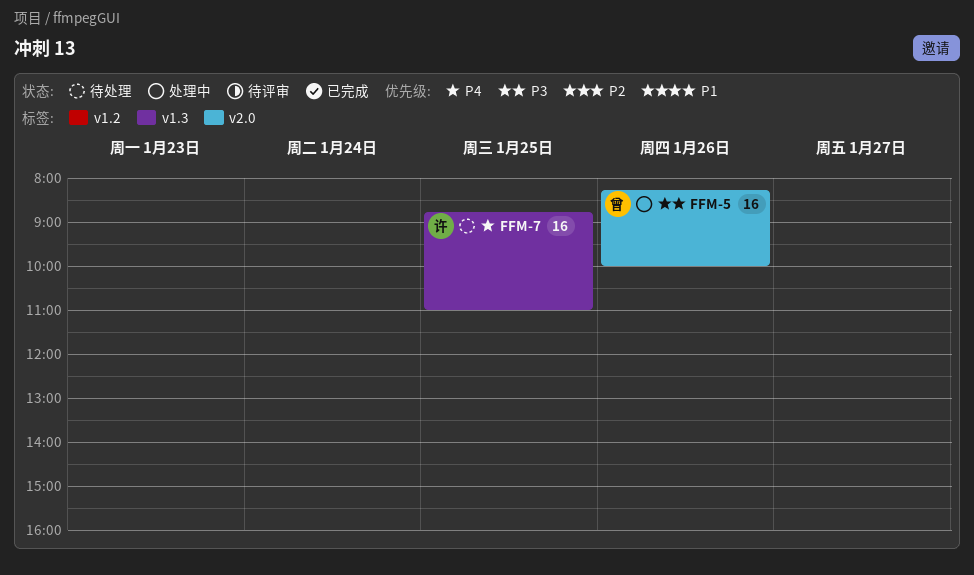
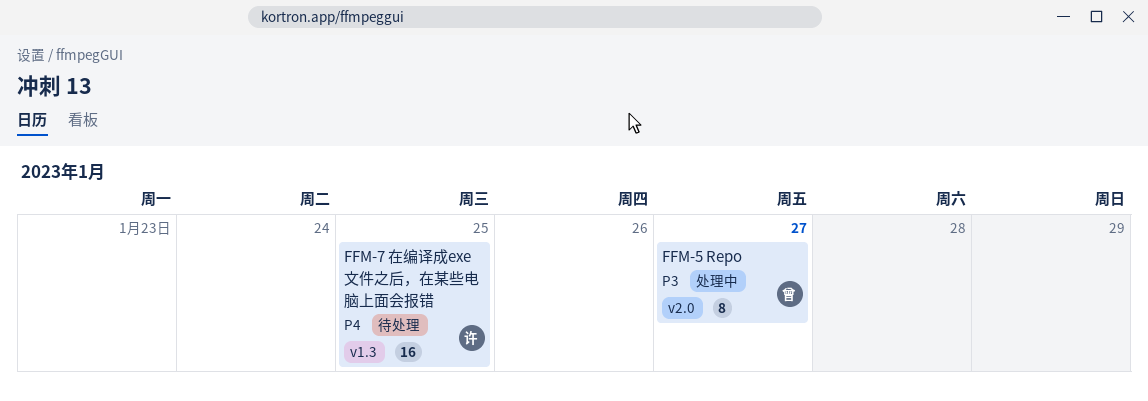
FFM-5, estimate: 16 -> 8
FFM-5, day: Jan 26 -> Jan 27

